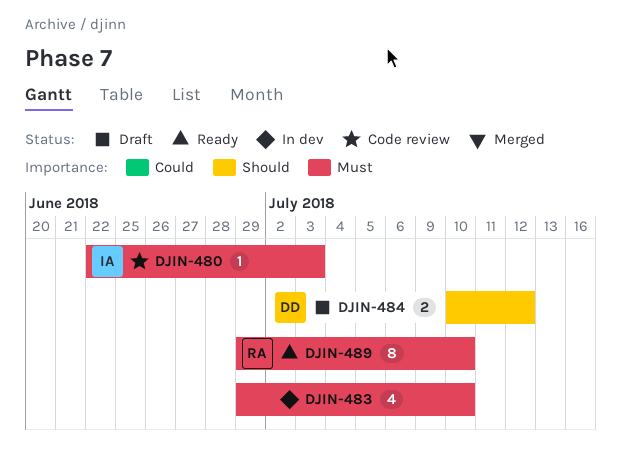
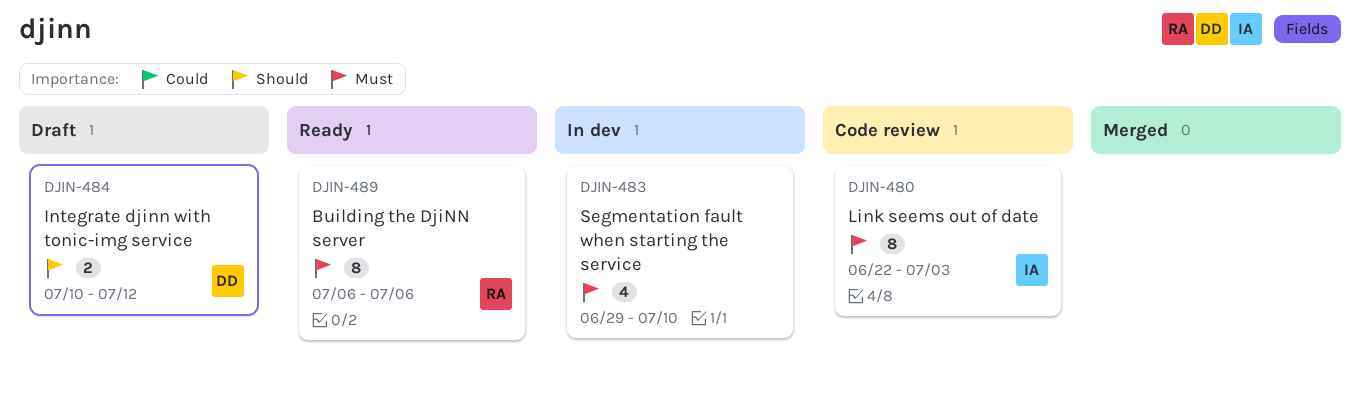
DJIN-480, estimate: 1 -> 8
DJIN-489, start: Jun 29 -> Jul 6
DJIN-489, due: Jul 10 -> Jul 6

